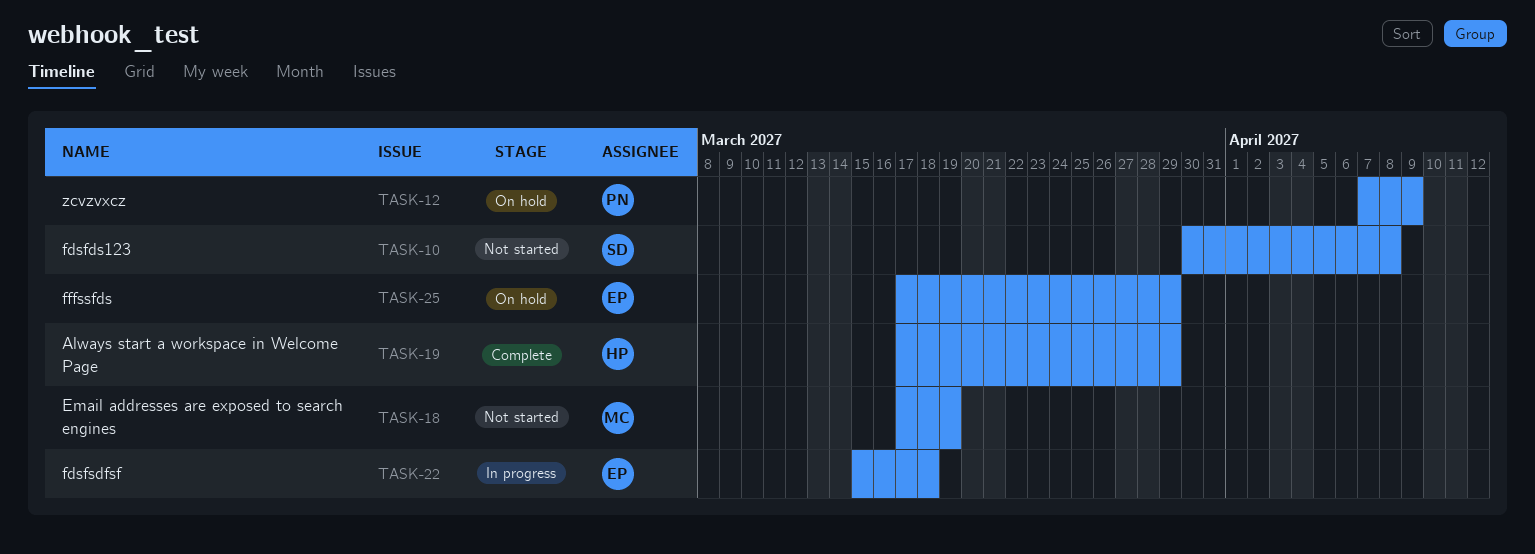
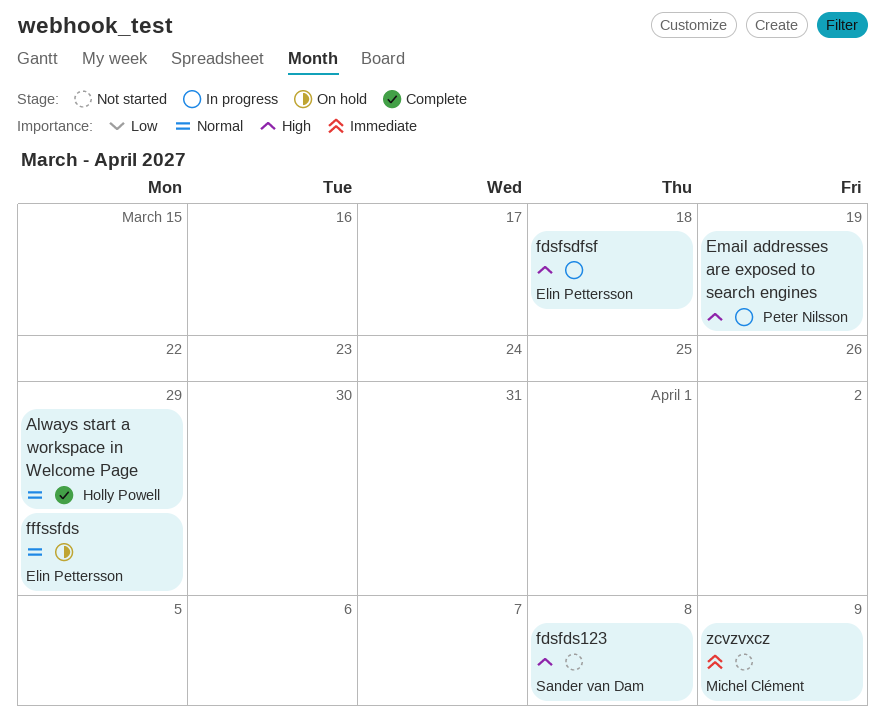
Email addresses are exposed to search engines, status: Not started -> In progress
Email addresses are exposed to search engines, owner: Michel Clément -> Peter Nilsson
zcvzvxcz, status: On hold -> Not started
zcvzvxcz, owner: Peter Nilsson -> Michel Clément

